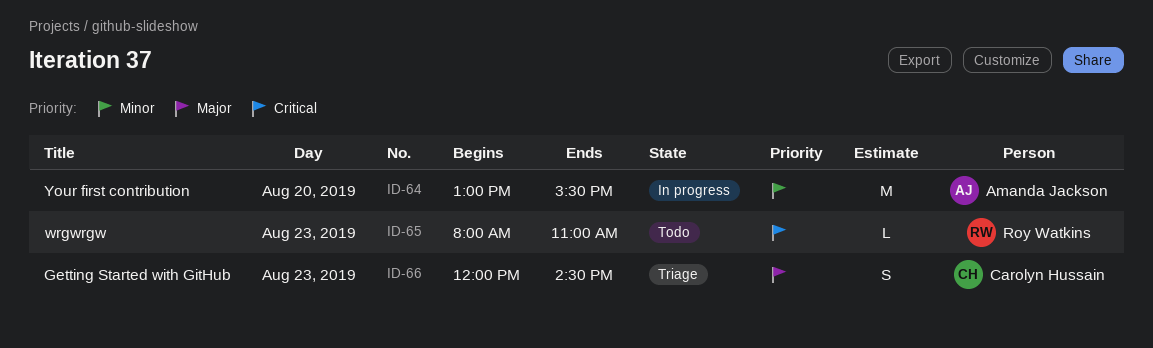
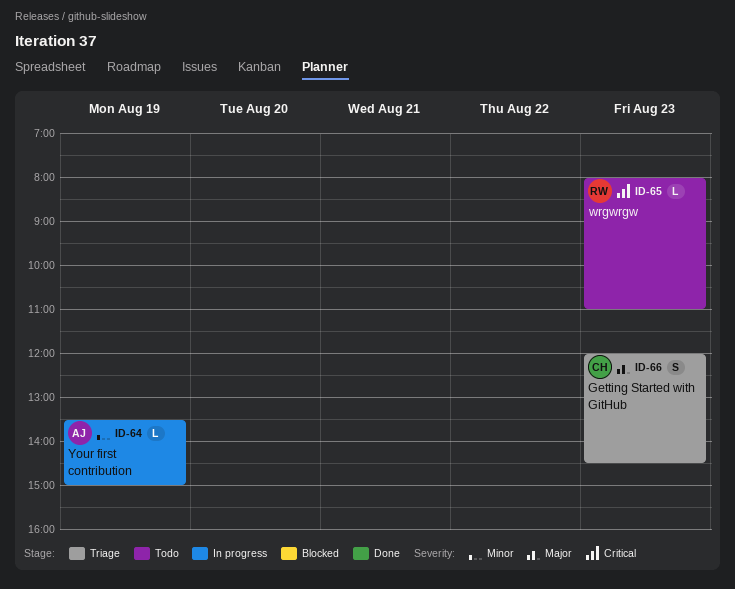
ID-64, estimate: M -> L
ID-64, day: Aug 20 -> Aug 19
ID-64, begins: 13:00 -> 13:30
ID-64, ends: 15:30 -> 15:00

